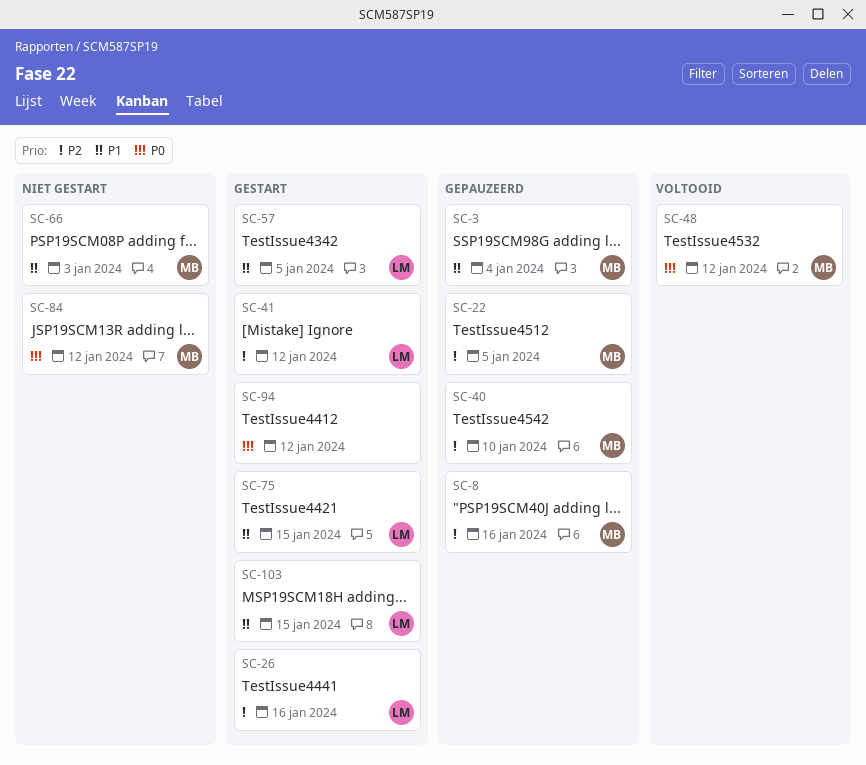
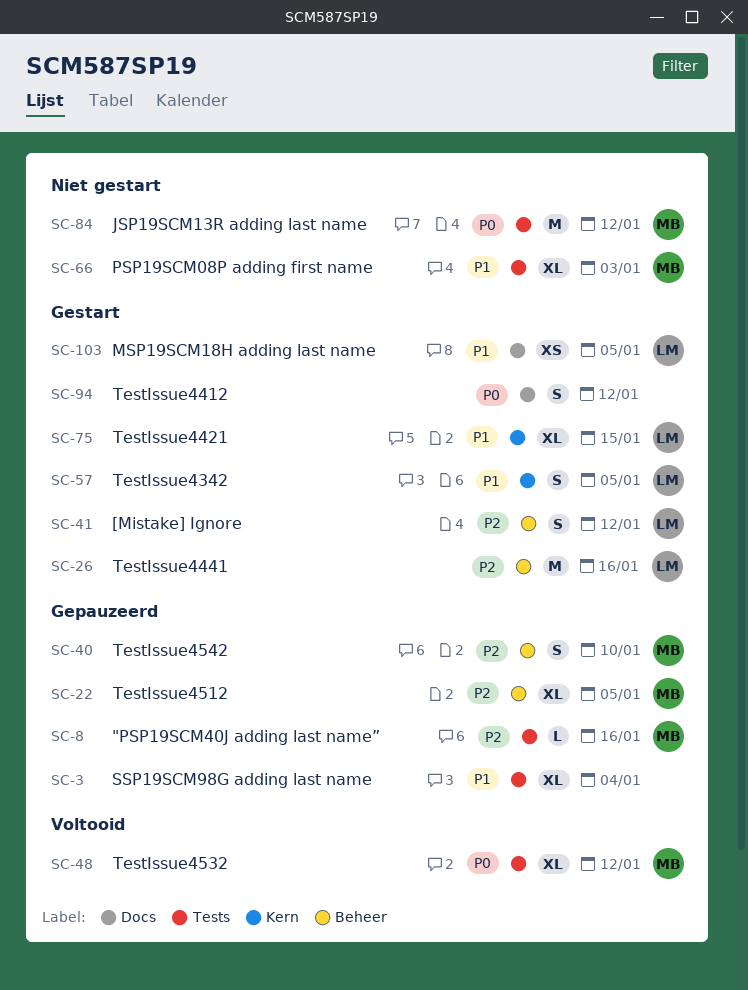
SC-3, owner: MB -> none
SC-103, due: Jan 15 -> Jan 5

